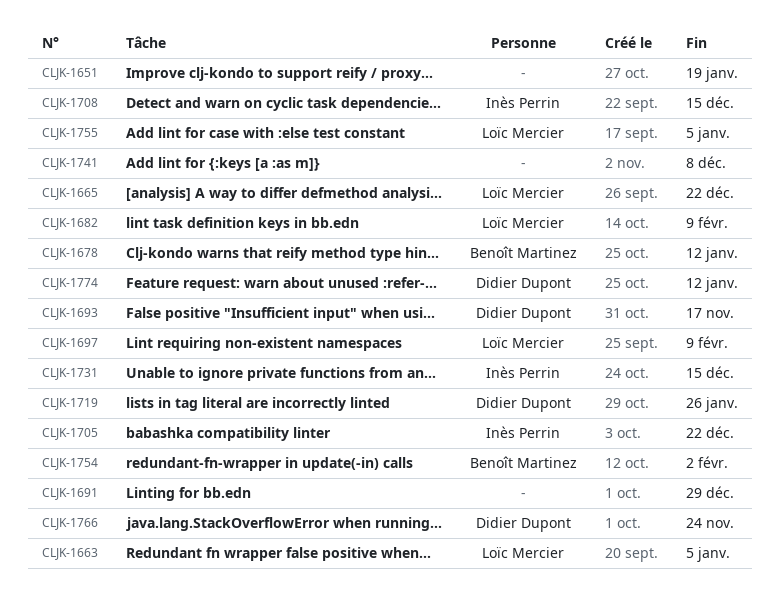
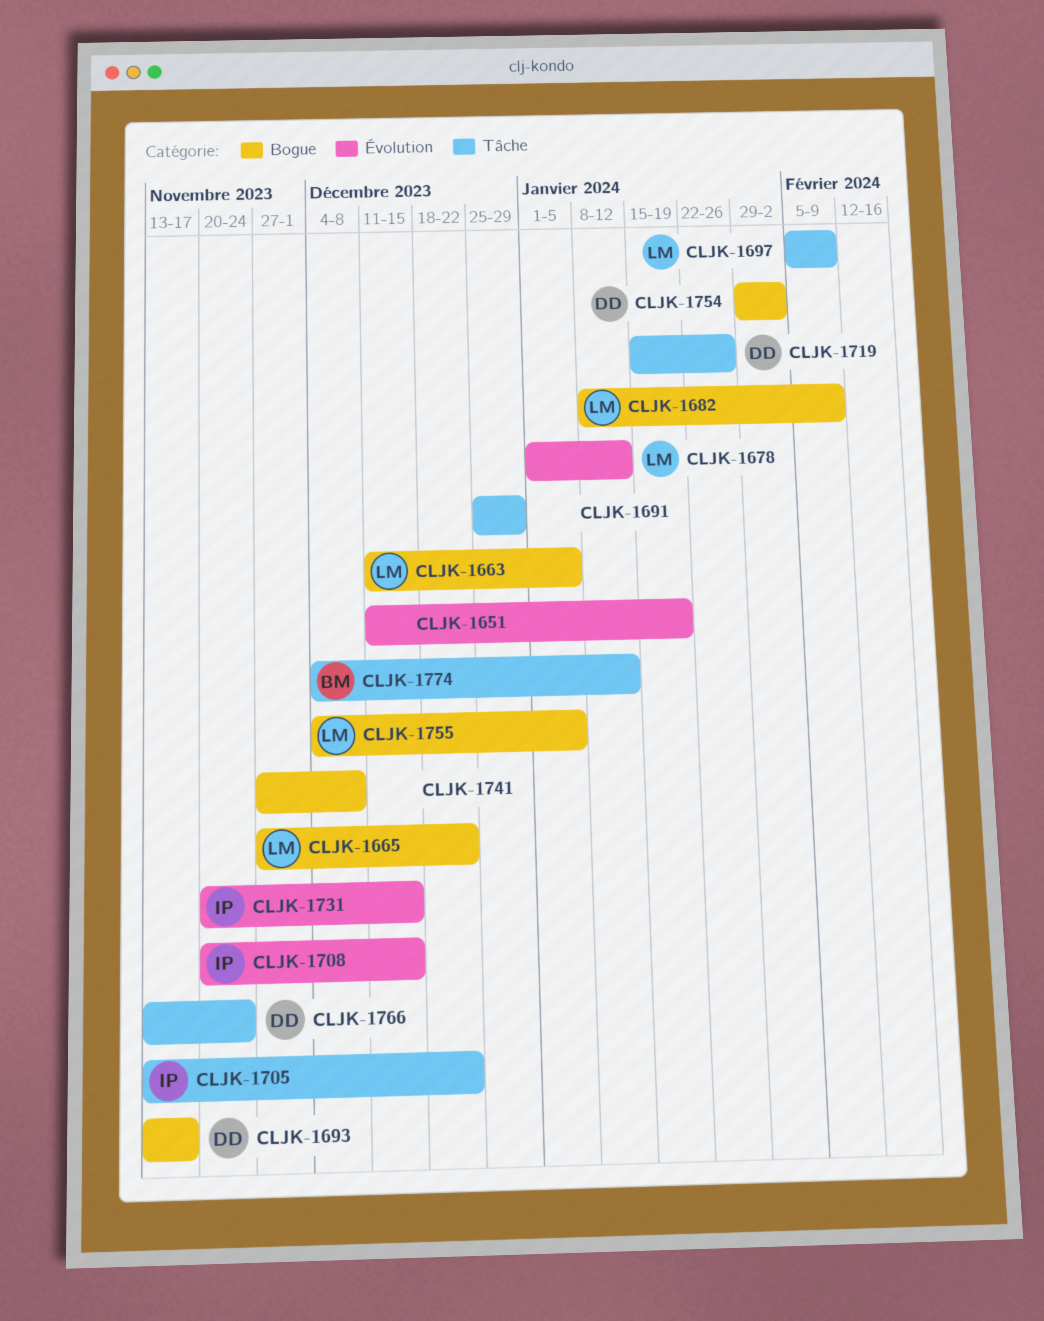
CLJK-1678, owner: Benoît Martinez -> Loïc Mercier
CLJK-1754, owner: Benoît Martinez -> Didier Dupont
CLJK-1774, owner: Didier Dupont -> Benoît Martinez

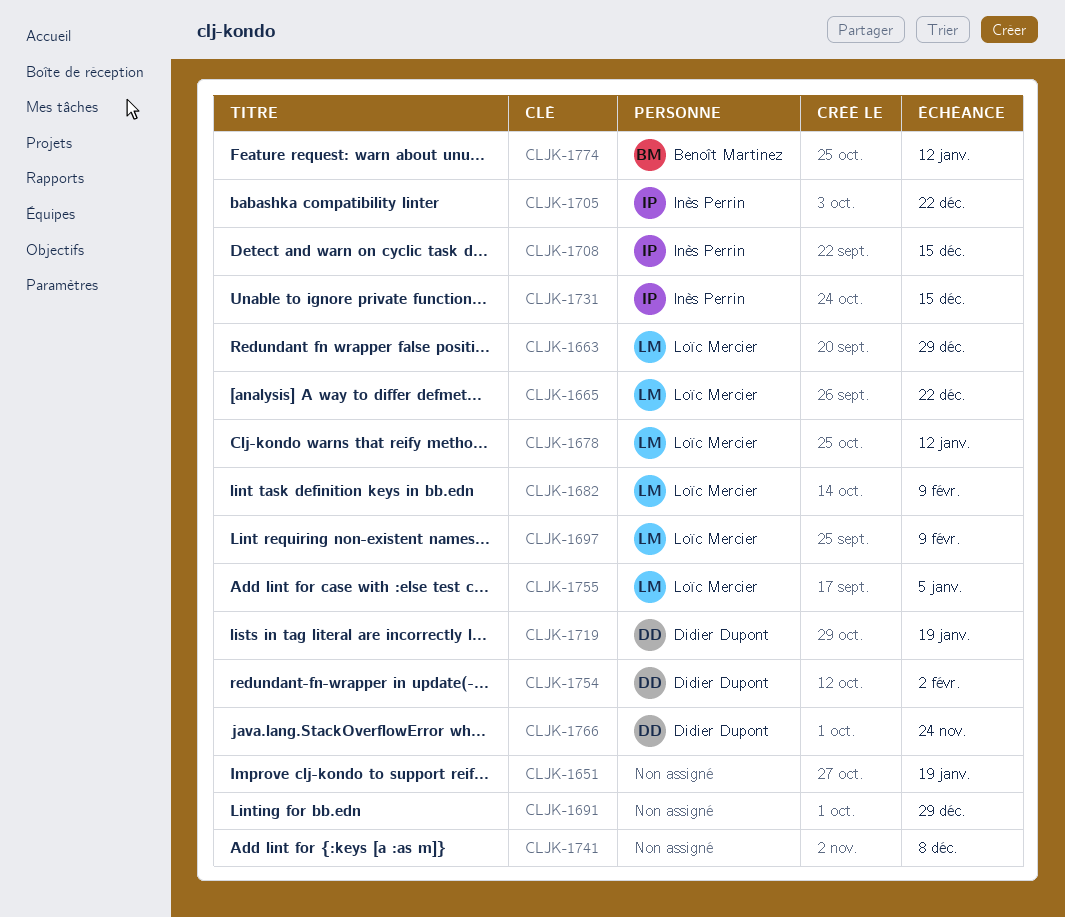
CLJK-1663, due: Jan 5 -> Dec 29
CLJK-1693: present -> none
CLJK-1719, due: Jan 26 -> Jan 19

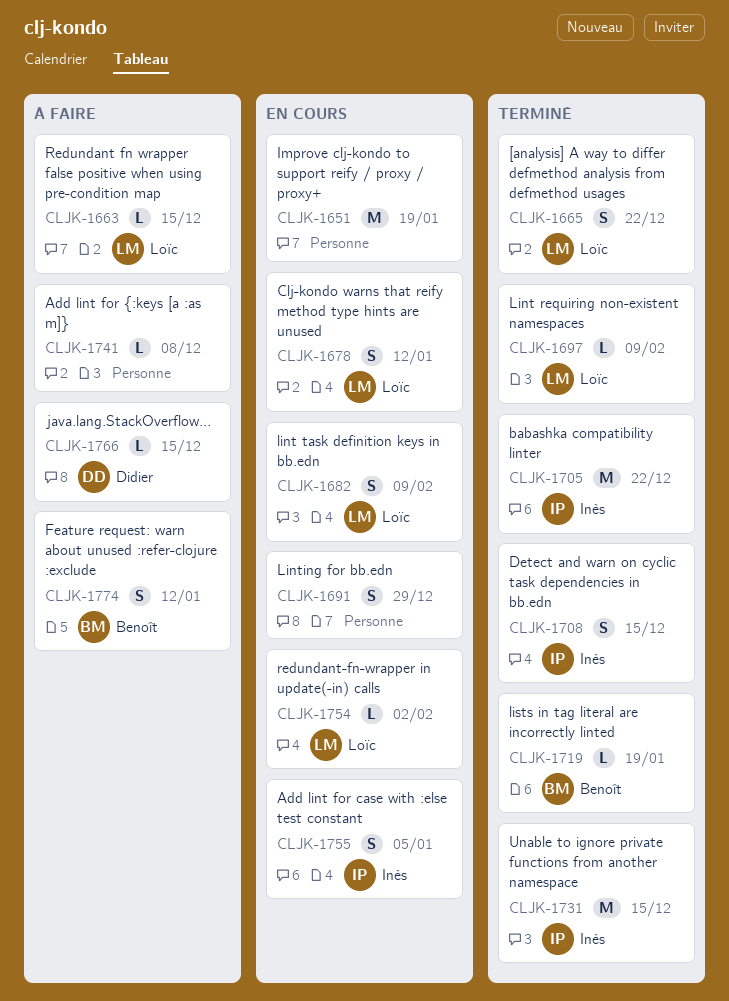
CLJK-1663, due: Dec 29 -> Dec 15
CLJK-1719, owner: Didier Dupont -> Benoît Martinez
CLJK-1754, owner: Didier Dupont -> Loïc Mercier
CLJK-1755, owner: Loïc Mercier -> Inès Perrin
CLJK-1766, due: Nov 24 -> Dec 15

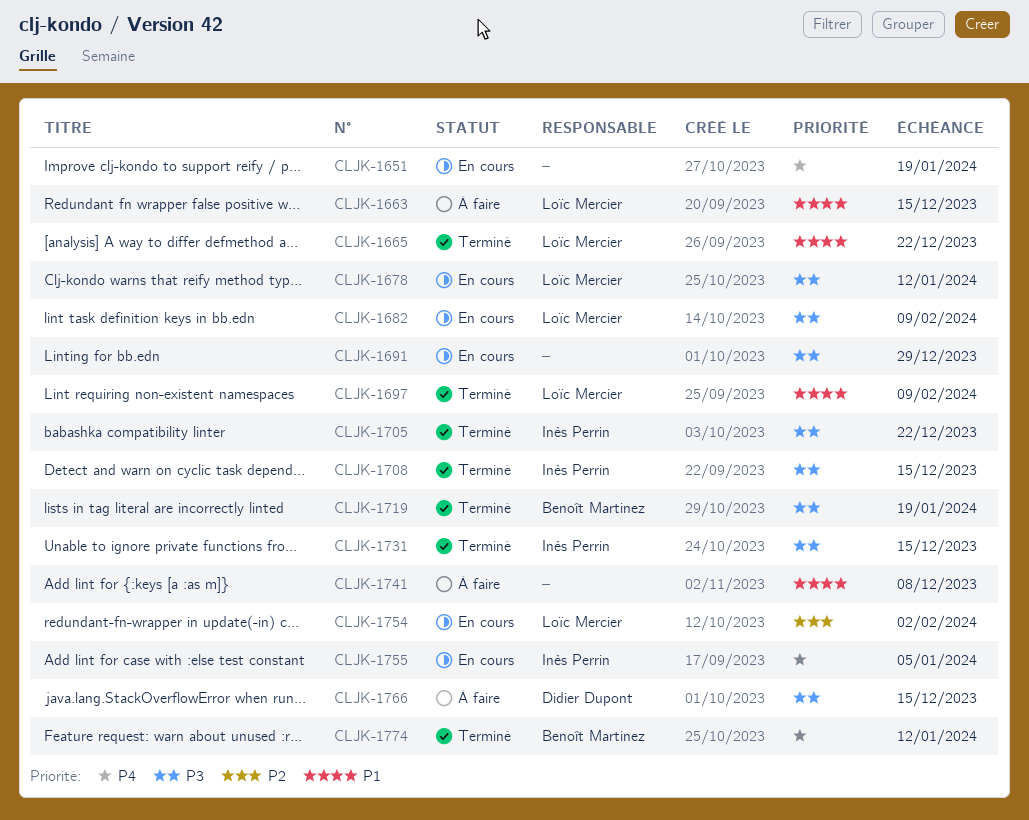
CLJK-1774, status: À faire -> Terminé

